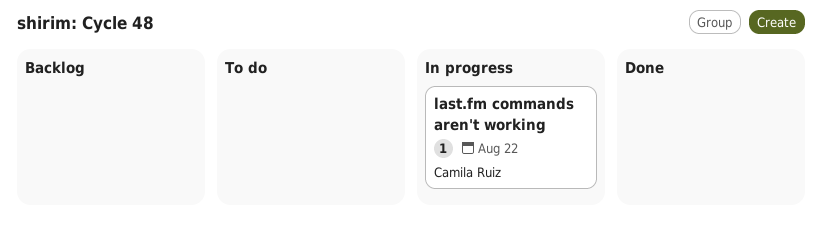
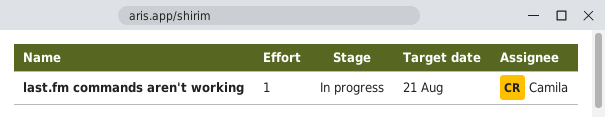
last.fm commands aren't working, due: Aug 22 -> Aug 21

